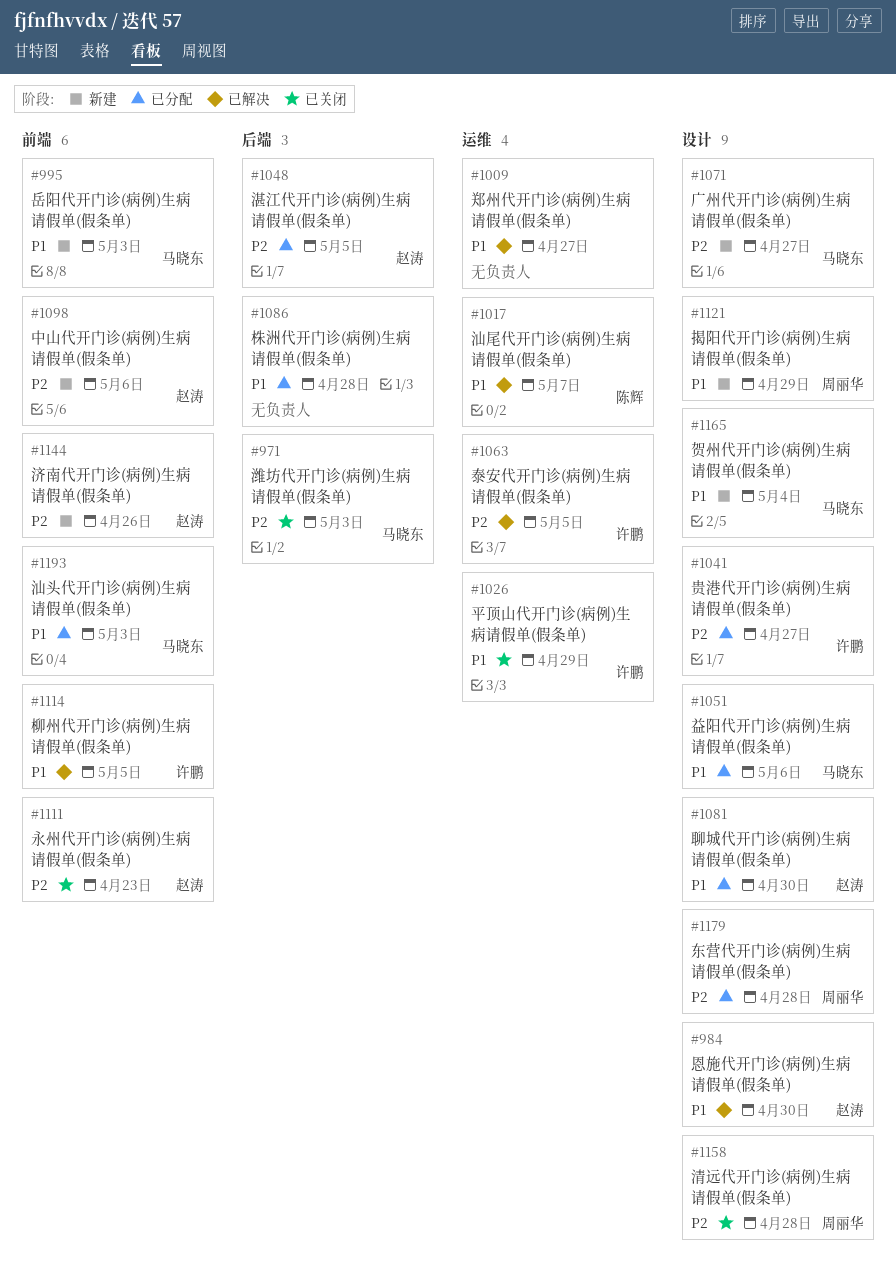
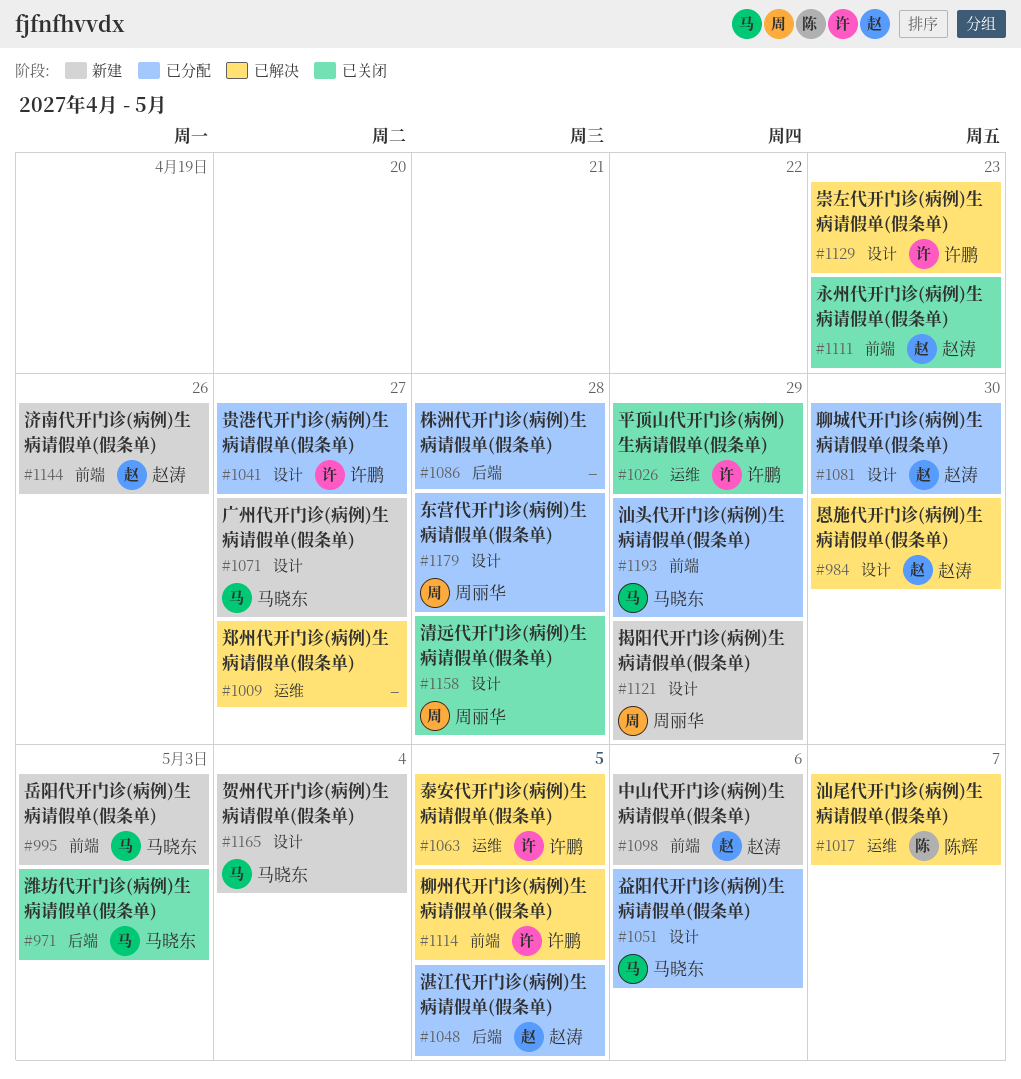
#1129: none -> present
#1193, due: May 3 -> Apr 29

